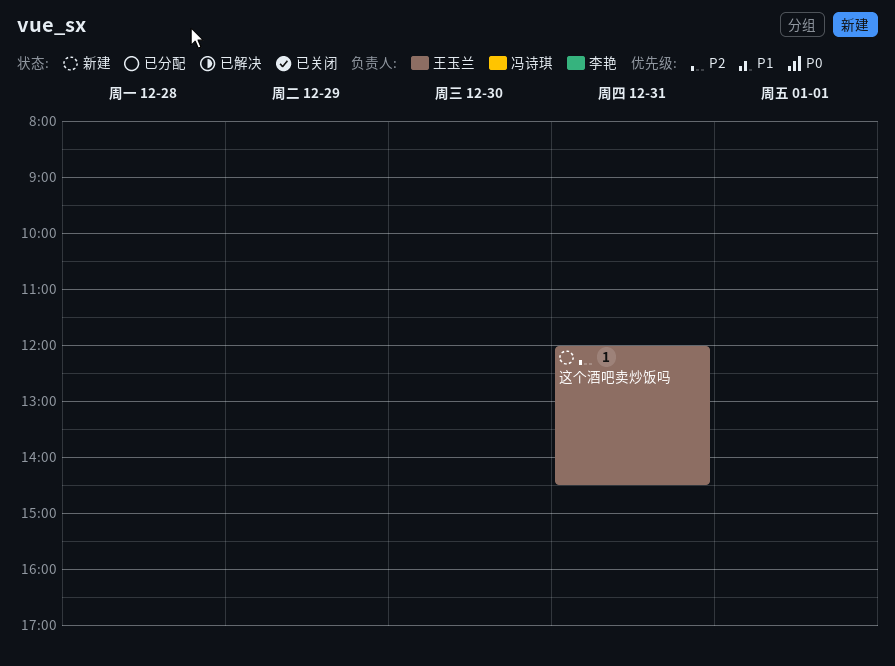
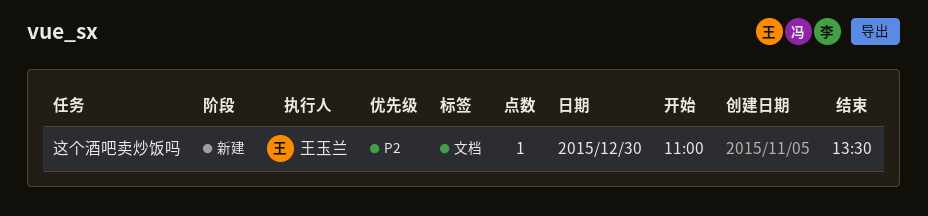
这个酒吧卖炒饭吗, day: Dec 31 -> Dec 30
这个酒吧卖炒饭吗, begins: 12:00 -> 11:00
这个酒吧卖炒饭吗, ends: 14:30 -> 13:30

